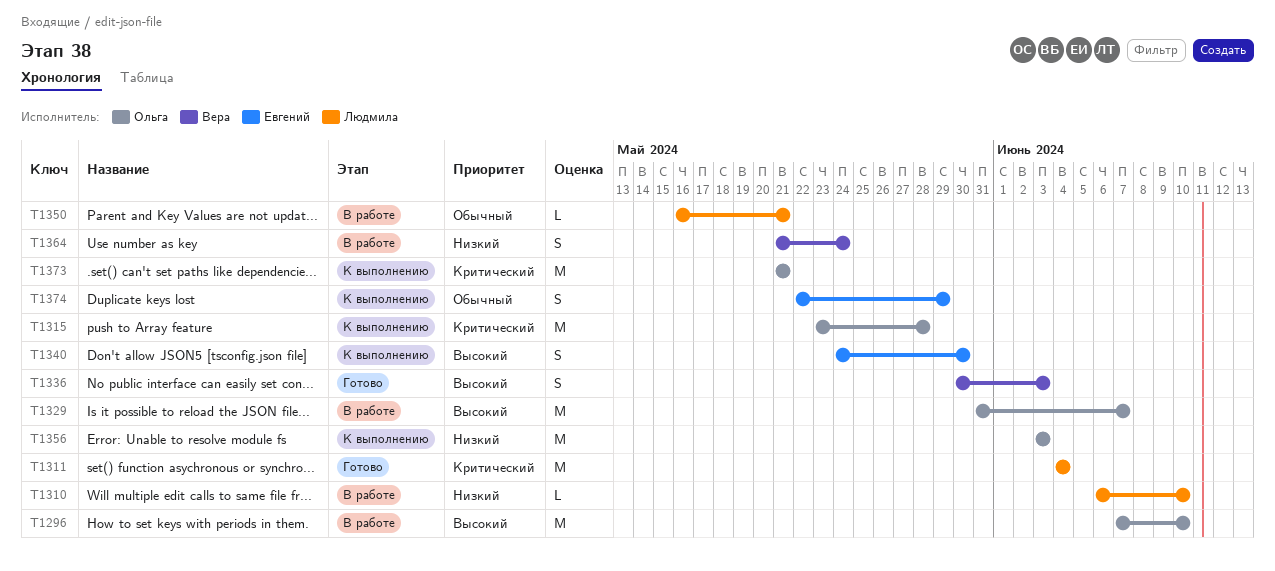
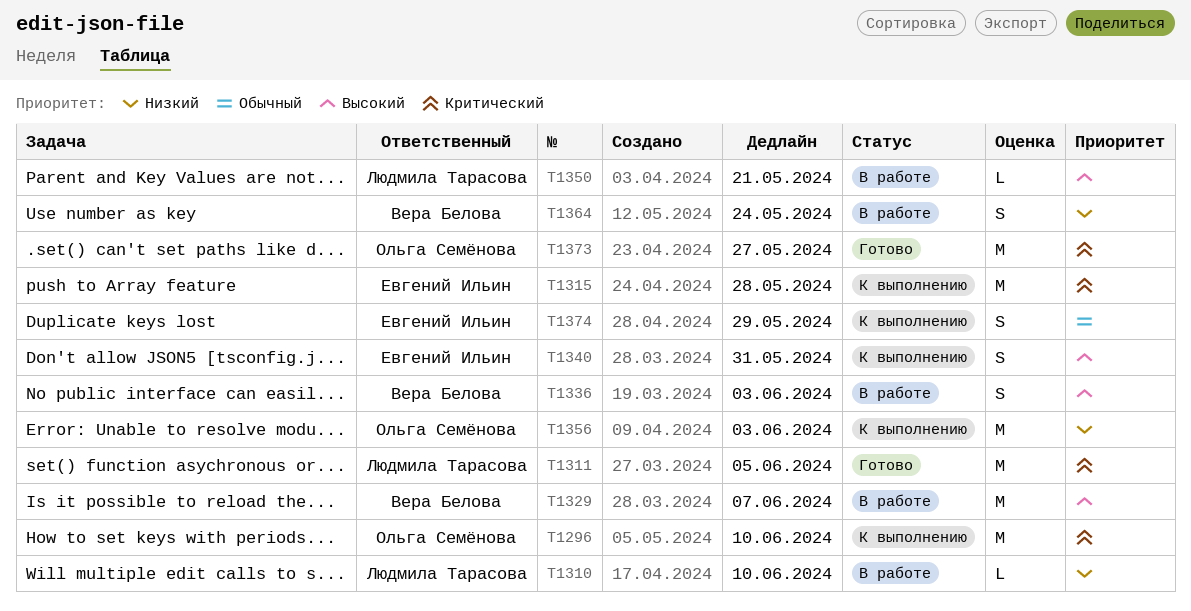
T1296, status: В работе -> К выполнению
T1296, priority: Высокий -> Критический
T1311, due: Jun 4 -> Jun 5
T1315, owner: Ольга Семёнова -> Евгений Ильин
T1329, owner: Ольга Семёнова -> Вера Белова
T1336, status: Готово -> В работе
T1340, due: May 30 -> May 31
T1350, priority: Обычный -> Высокий
T1373, status: К выполнению -> Готово
T1373, due: May 21 -> May 27

